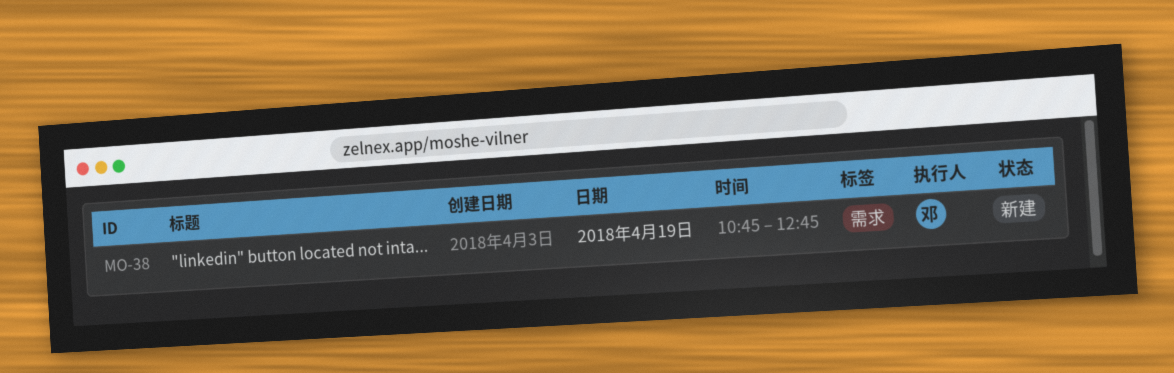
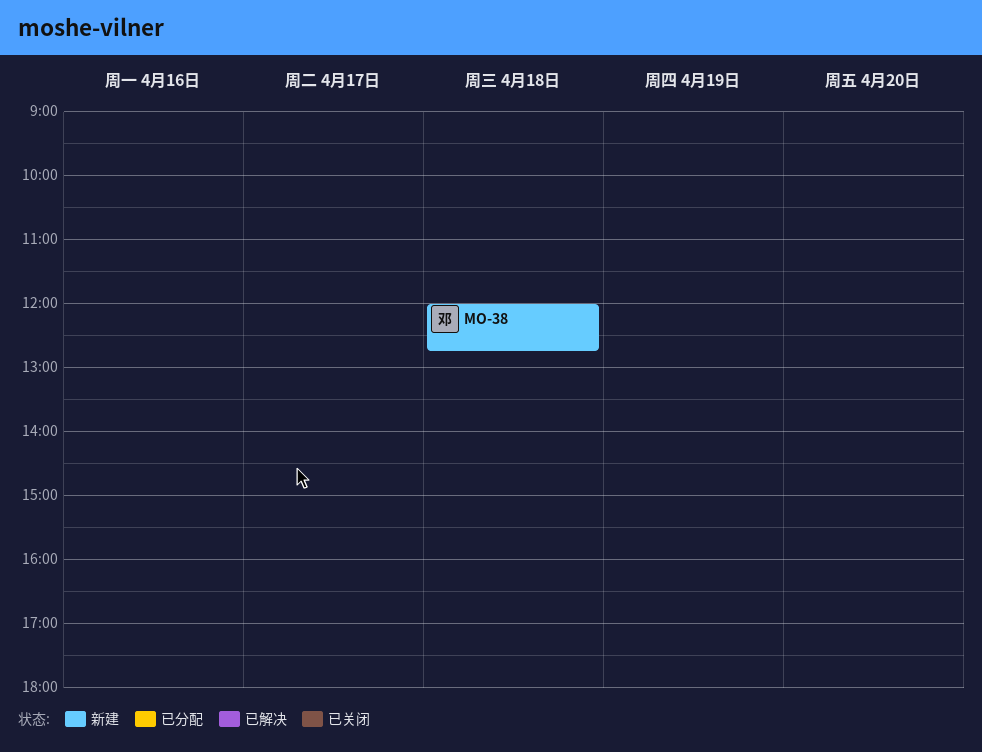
MO-38, day: Apr 19 -> Apr 18
MO-38, begins: 10:45 -> 12:00

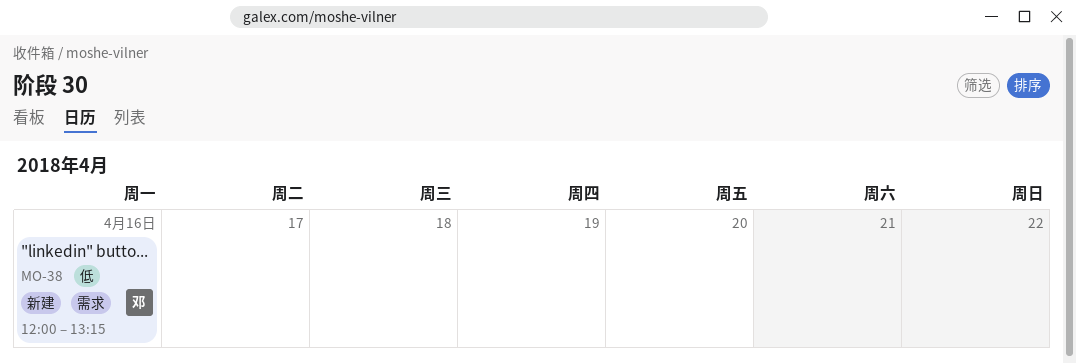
MO-38, day: Apr 18 -> Apr 16
MO-38, ends: 12:45 -> 13:15

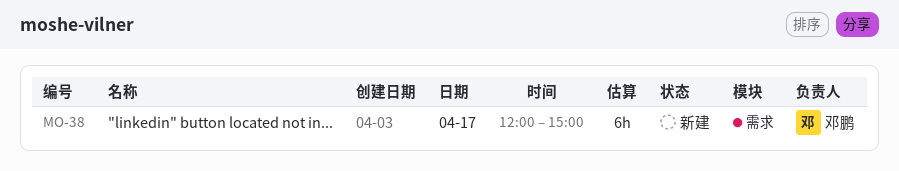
MO-38, day: Apr 16 -> Apr 17
MO-38, ends: 13:15 -> 15:00

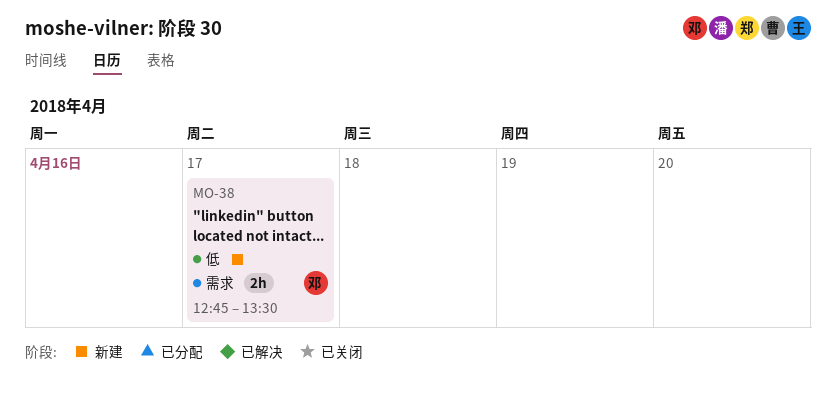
MO-38, estimate: 6h -> 2h
MO-38, begins: 12:00 -> 12:45
MO-38, ends: 15:00 -> 13:30

